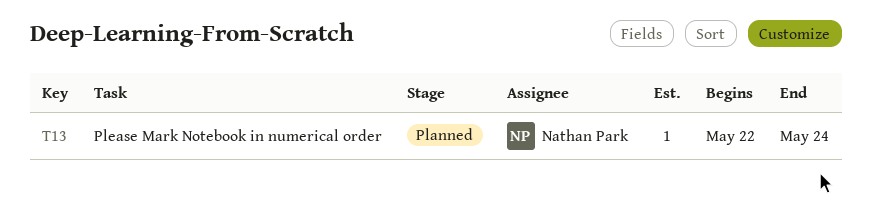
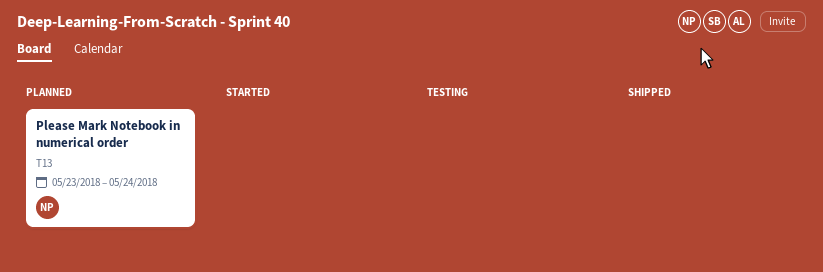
T13, start: May 22 -> May 23

